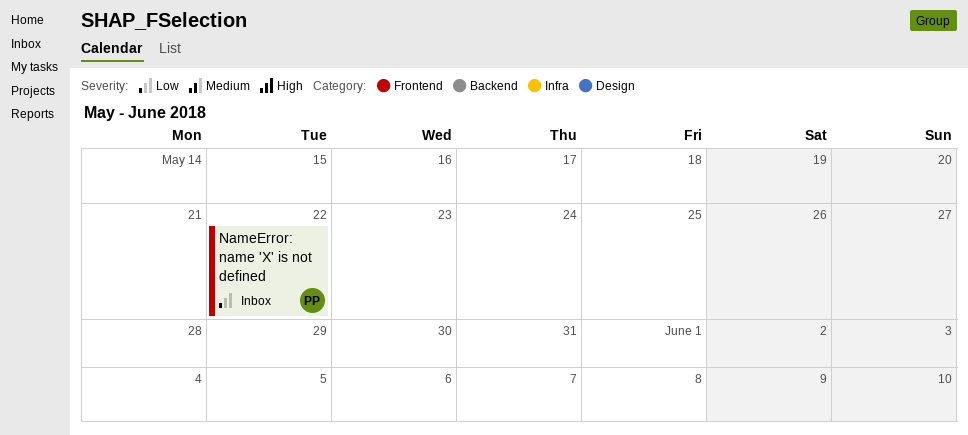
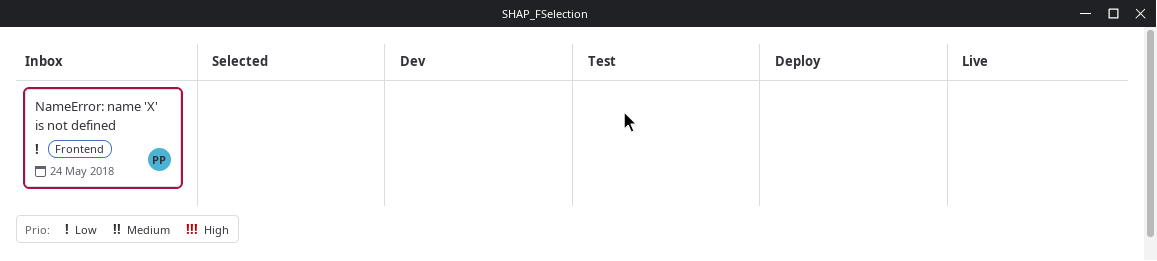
NameError: name 'X' is not defined, due: May 22 -> May 24

